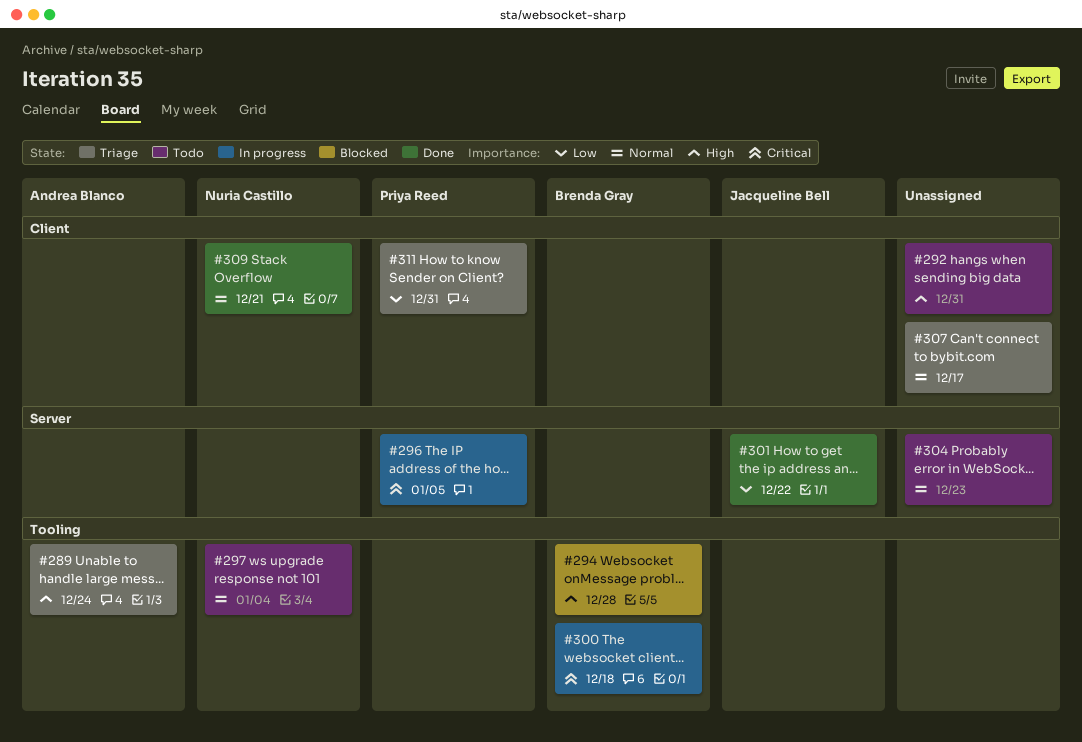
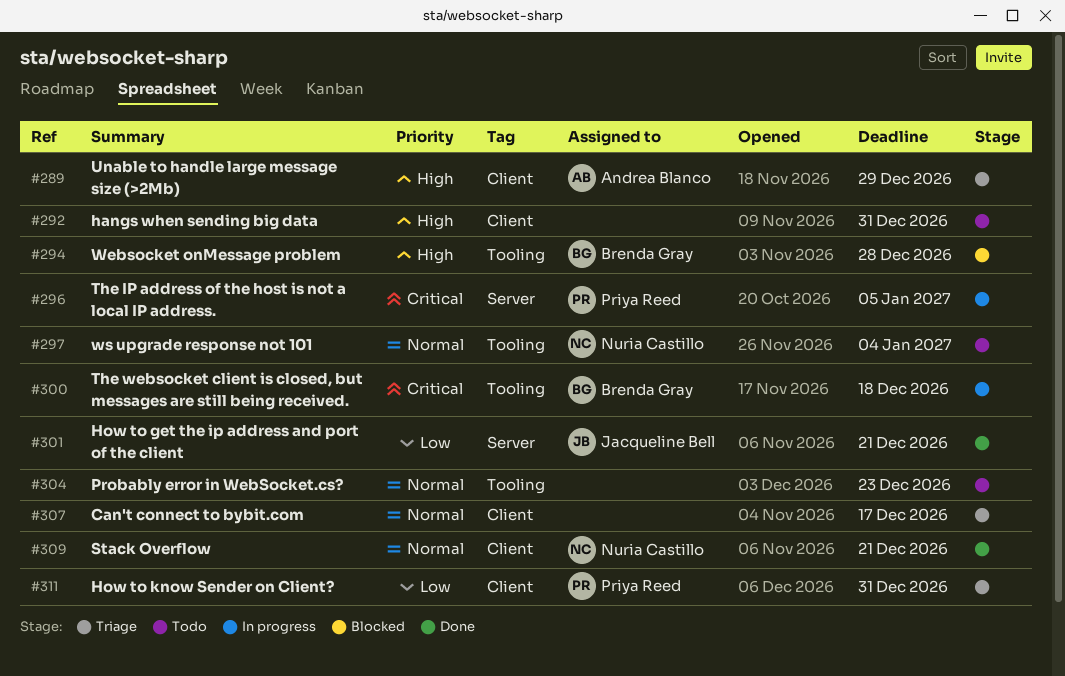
#289, label: Tooling -> Client
#289, due: Dec 24 -> Dec 29
#301, due: Dec 22 -> Dec 21
#304, label: Server -> Tooling

